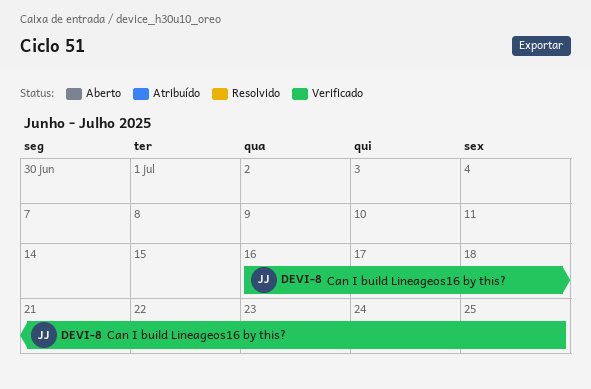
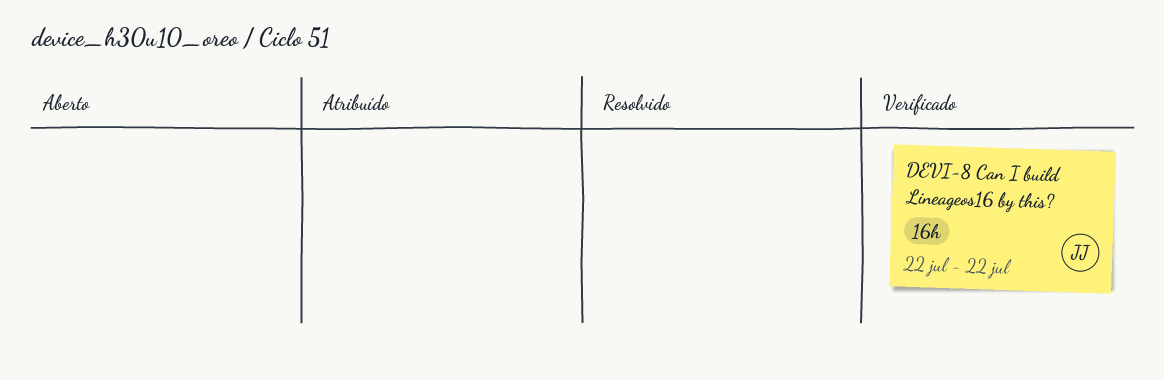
DEVI-8, start: Jul 16 -> Jul 22
DEVI-8, due: Jul 25 -> Jul 22

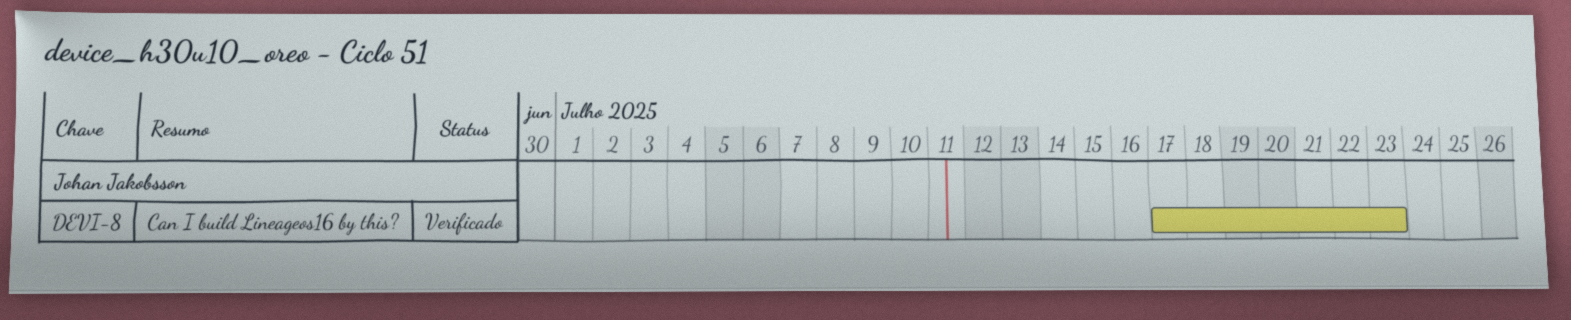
DEVI-8, start: Jul 22 -> Jul 17
DEVI-8, due: Jul 22 -> Jul 23

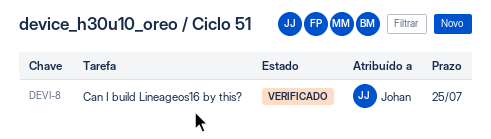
DEVI-8, due: Jul 23 -> Jul 25

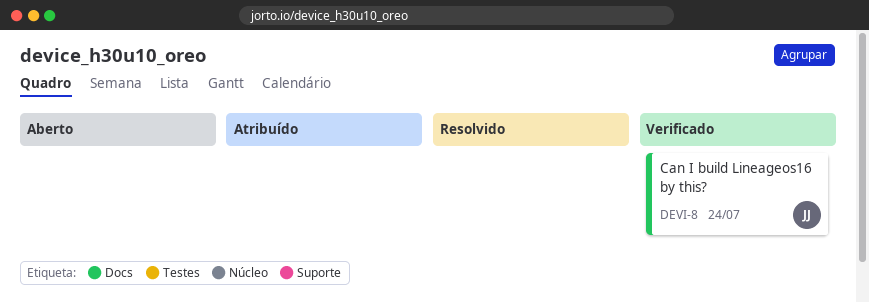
DEVI-8, due: Jul 25 -> Jul 24

